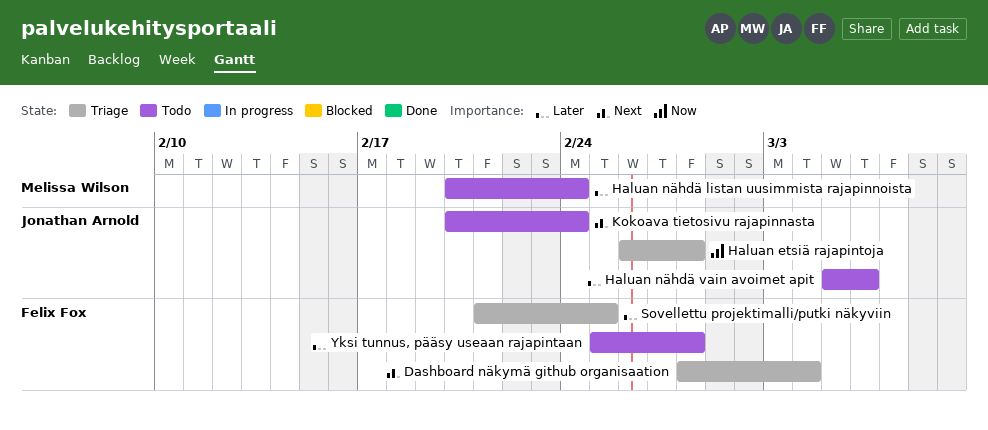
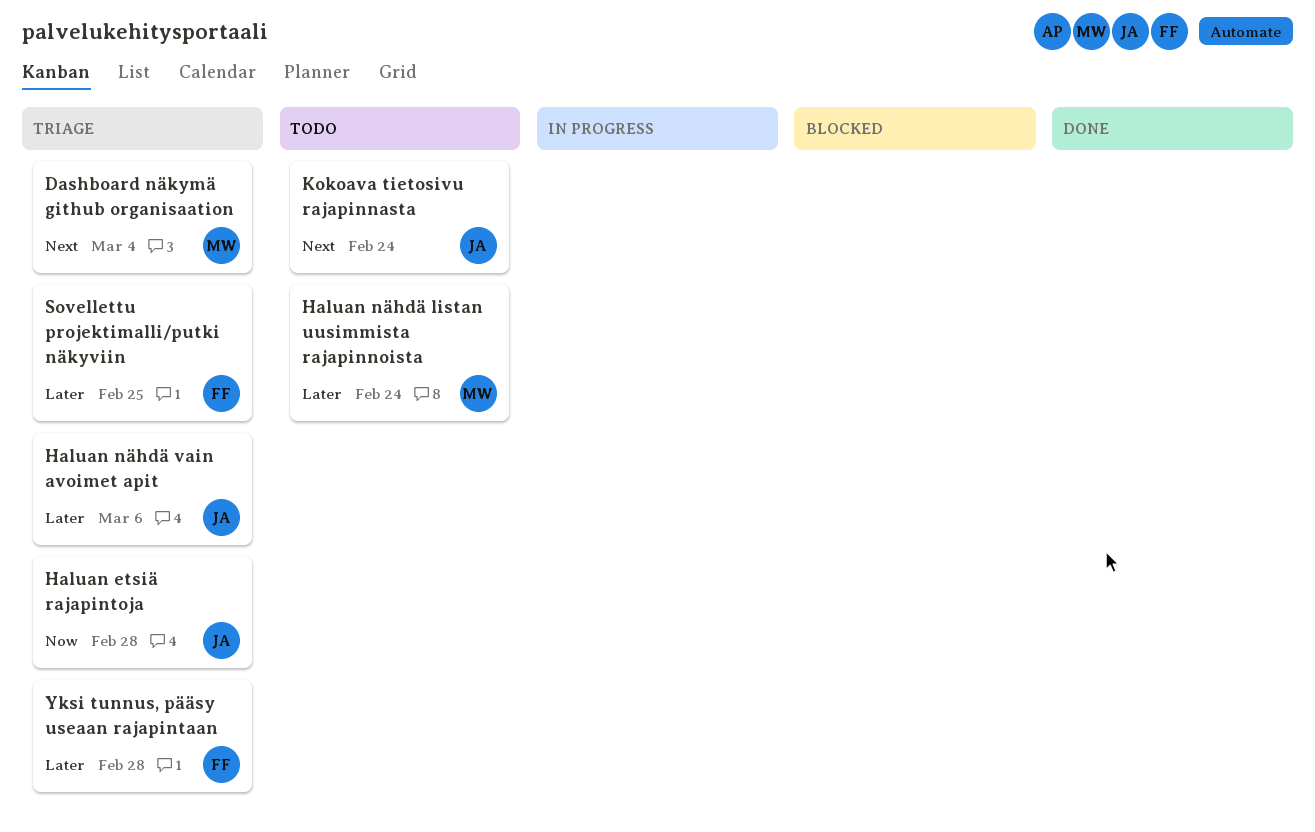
Dashboard näkymä github organisaation, owner: Felix Fox -> Melissa Wilson
Haluan nähdä vain avoimet apit, status: Todo -> Triage
Yksi tunnus, pääsy useaan rajapintaan, status: Todo -> Triage

